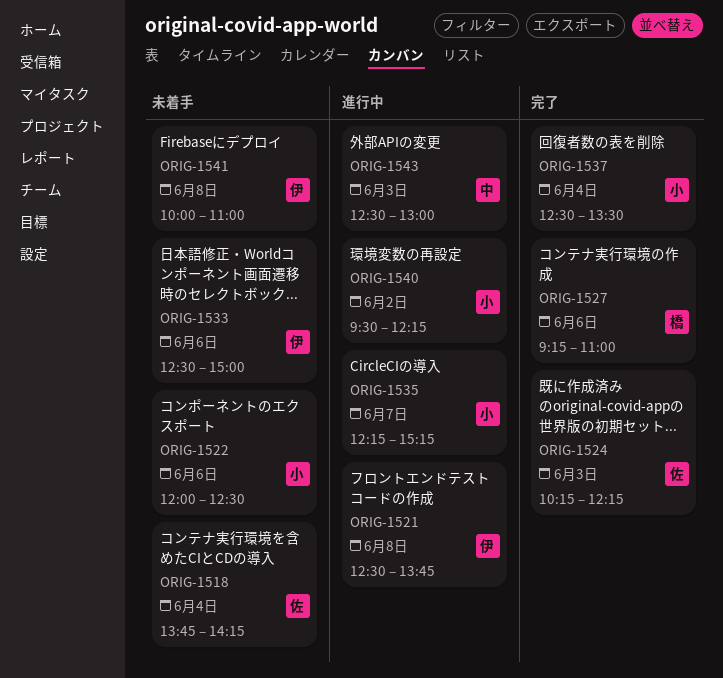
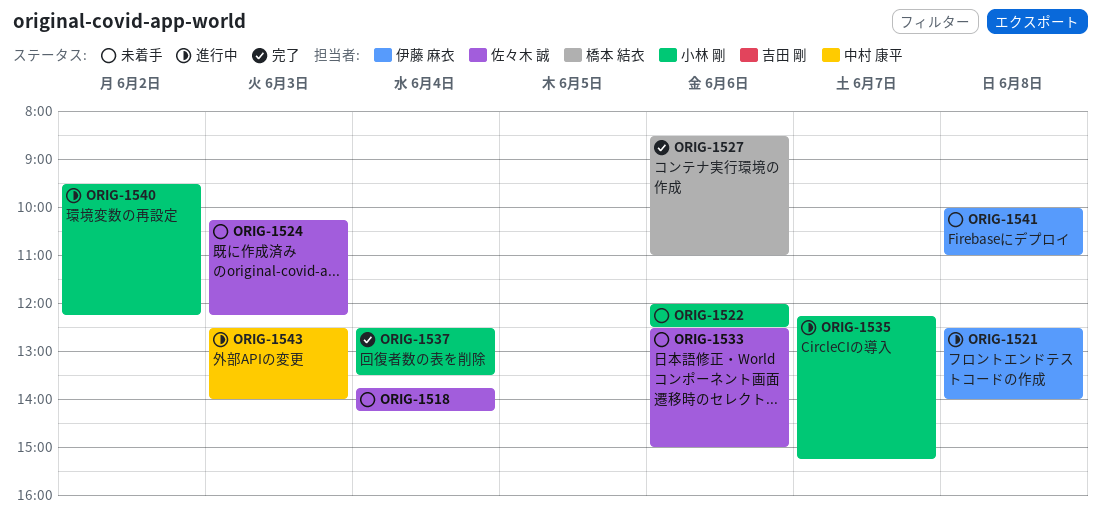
ORIG-1521, ends: 13:45 -> 14:00
ORIG-1524, status: 完了 -> 未着手
ORIG-1527, begins: 09:15 -> 08:30
ORIG-1533, owner: 伊藤 麻衣 -> 佐々木 誠
ORIG-1543, ends: 13:00 -> 14:00

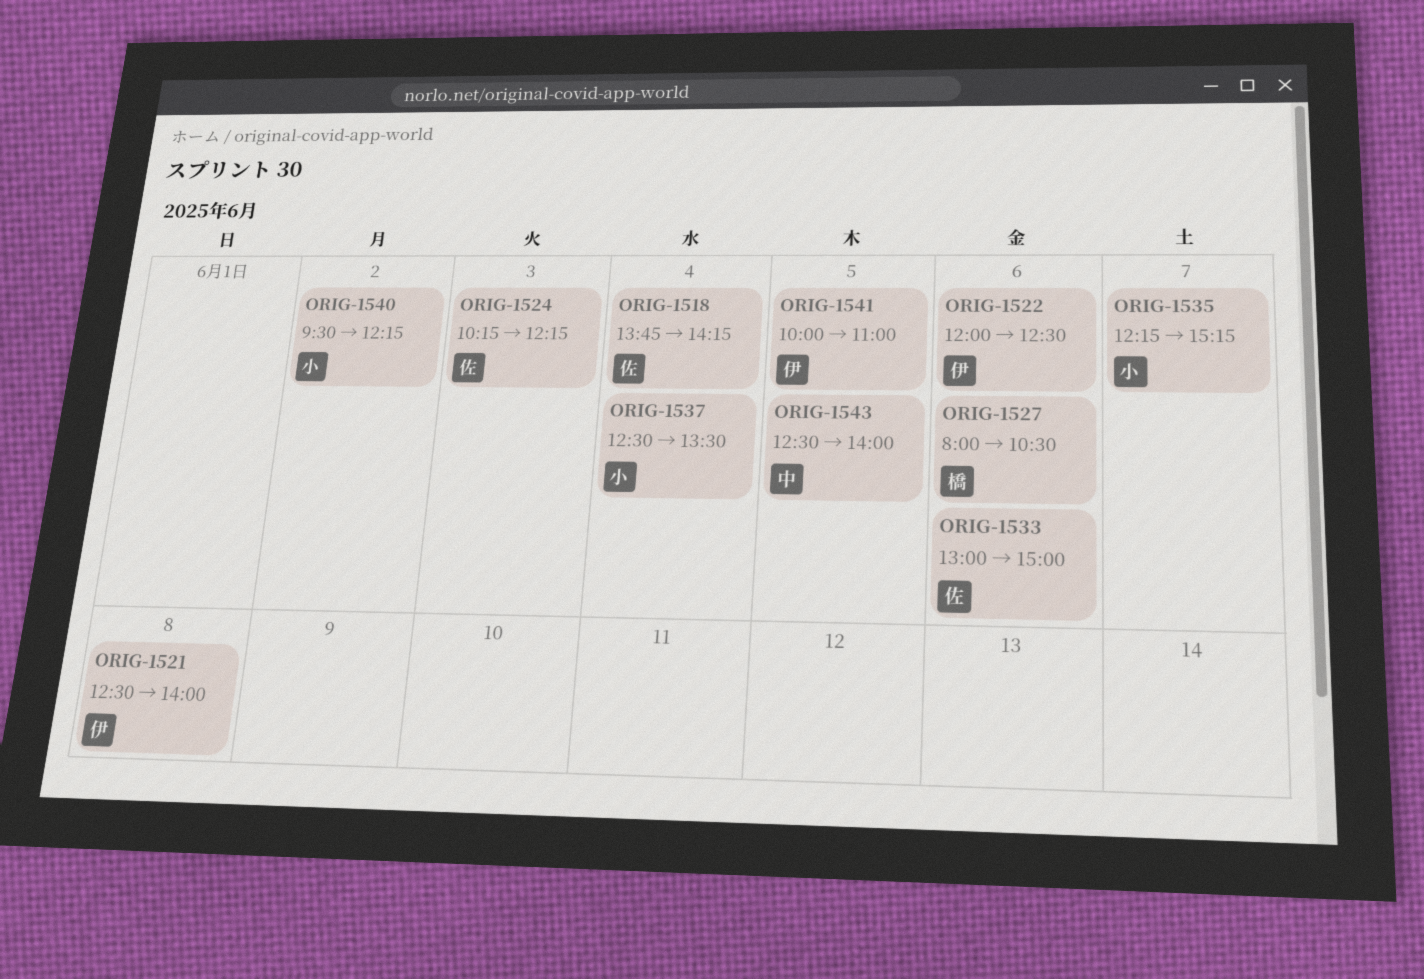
ORIG-1522, owner: 小林 剛 -> 伊藤 麻衣
ORIG-1527, begins: 08:30 -> 08:00
ORIG-1527, ends: 11:00 -> 10:30
ORIG-1533, begins: 12:30 -> 13:00
ORIG-1541, day: Jun 8 -> Jun 5
ORIG-1543, day: Jun 3 -> Jun 5

